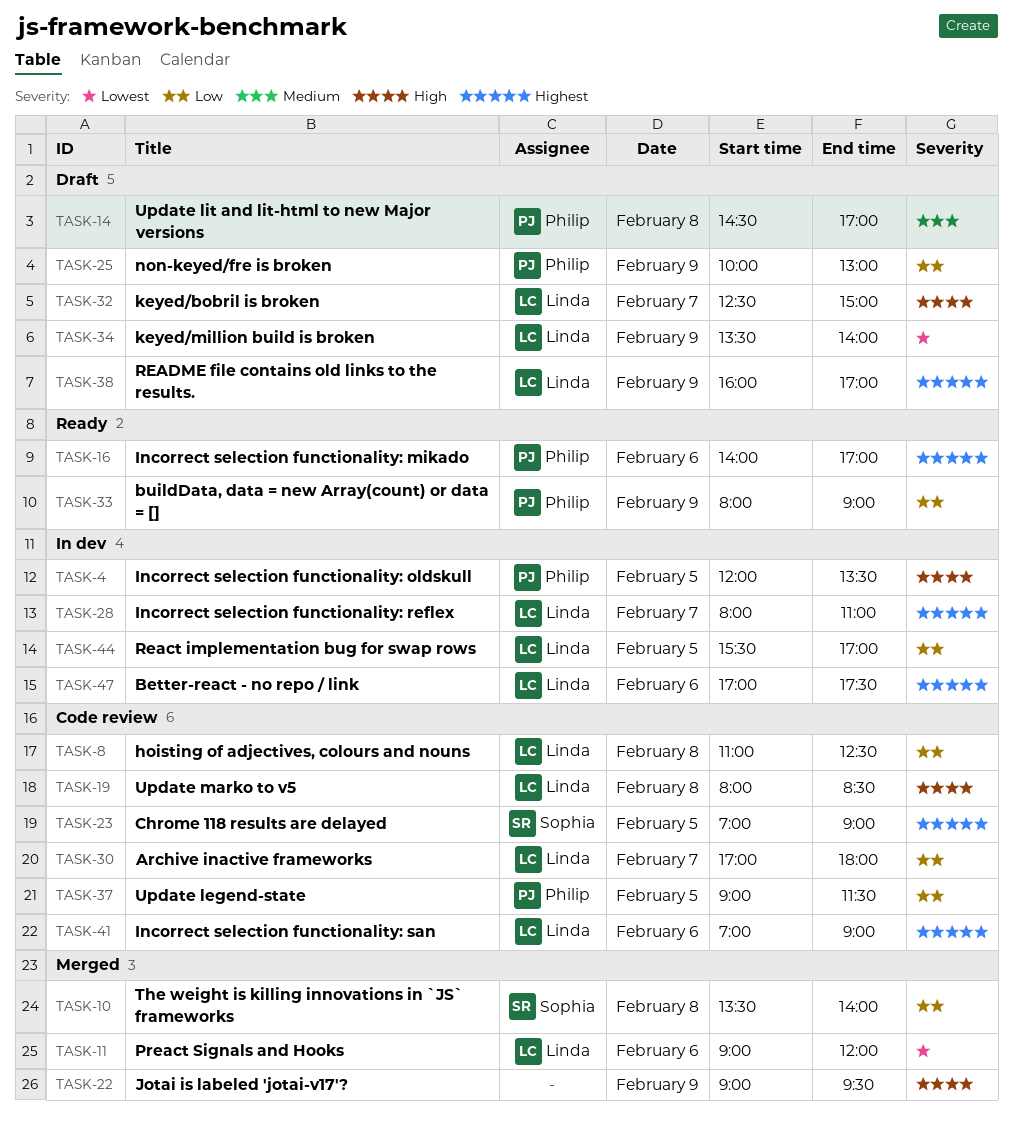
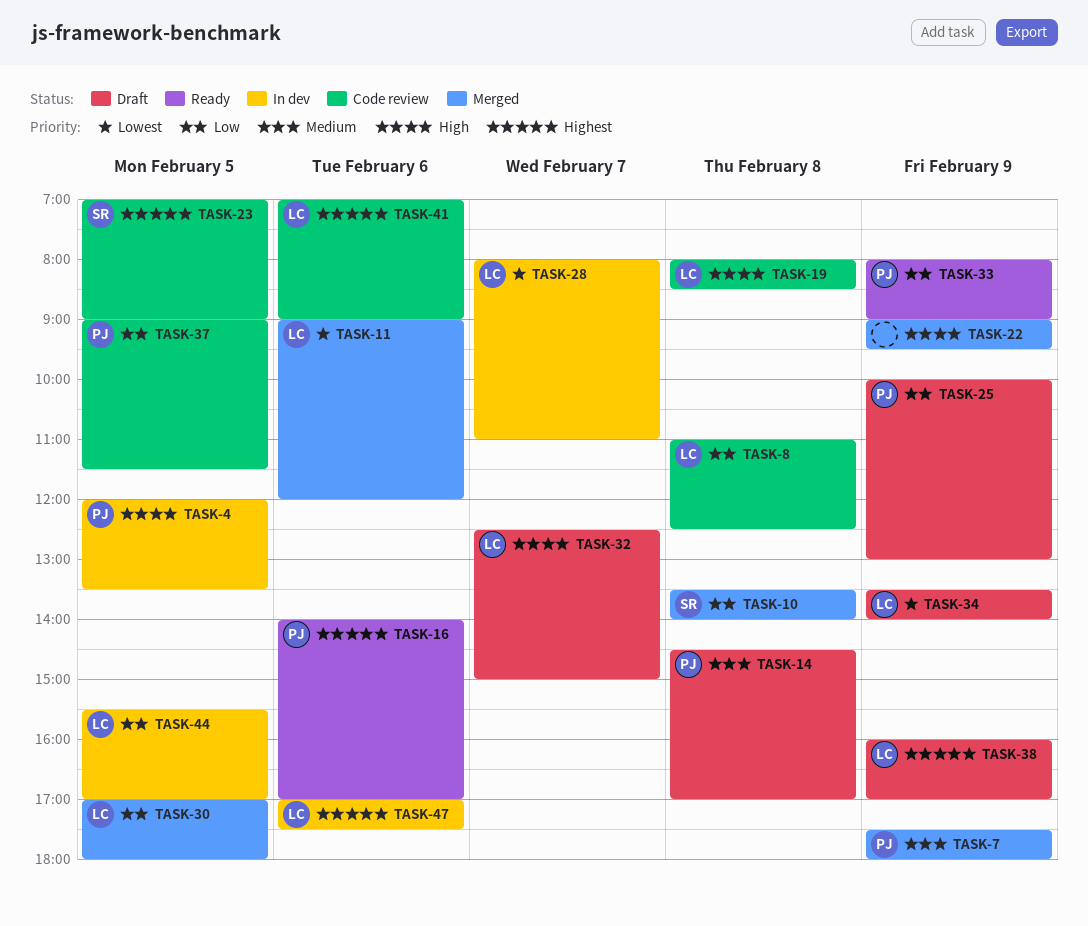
TASK-7: none -> present
TASK-28, priority: Highest -> Lowest
TASK-30, status: Code review -> Merged
TASK-30, day: Feb 7 -> Feb 5

